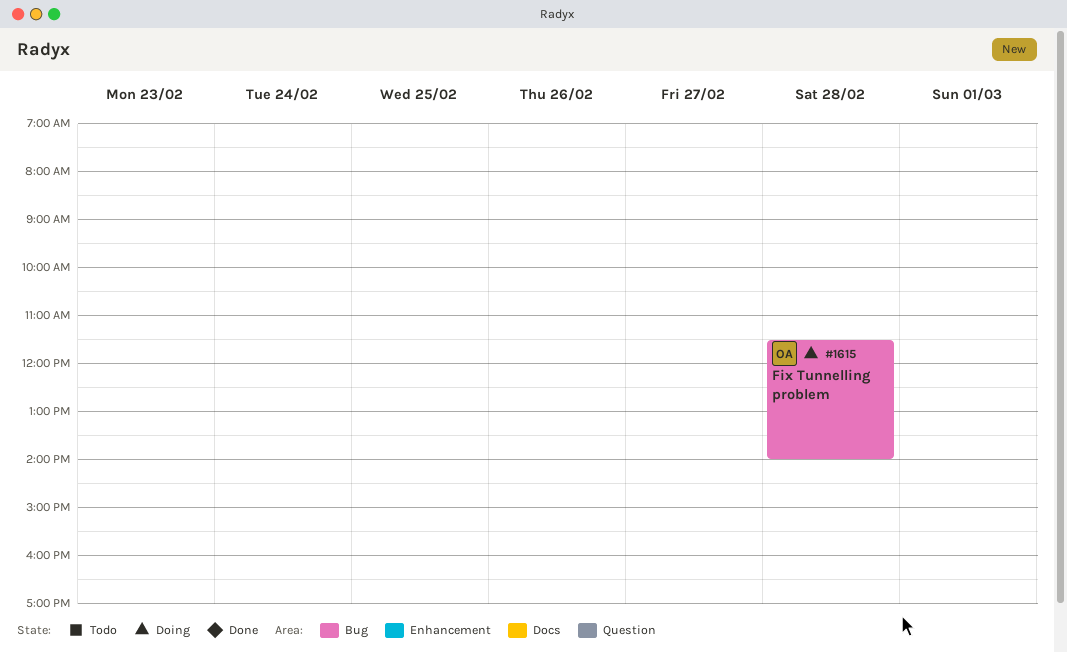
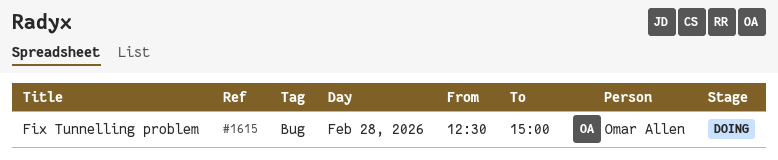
#1615, begins: 11:30 -> 12:30
#1615, ends: 14:00 -> 15:00

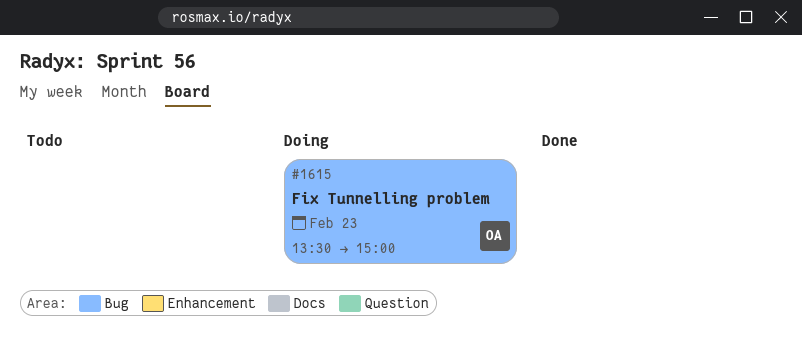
#1615, day: Feb 28 -> Feb 23
#1615, begins: 12:30 -> 13:30

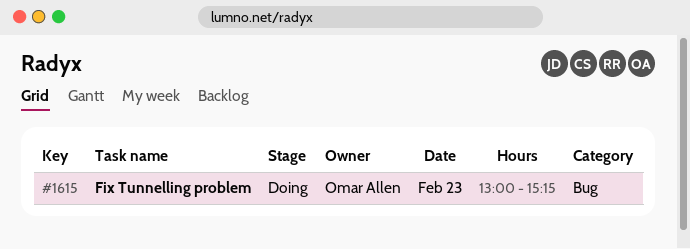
#1615, begins: 13:30 -> 13:00
#1615, ends: 15:00 -> 15:15

